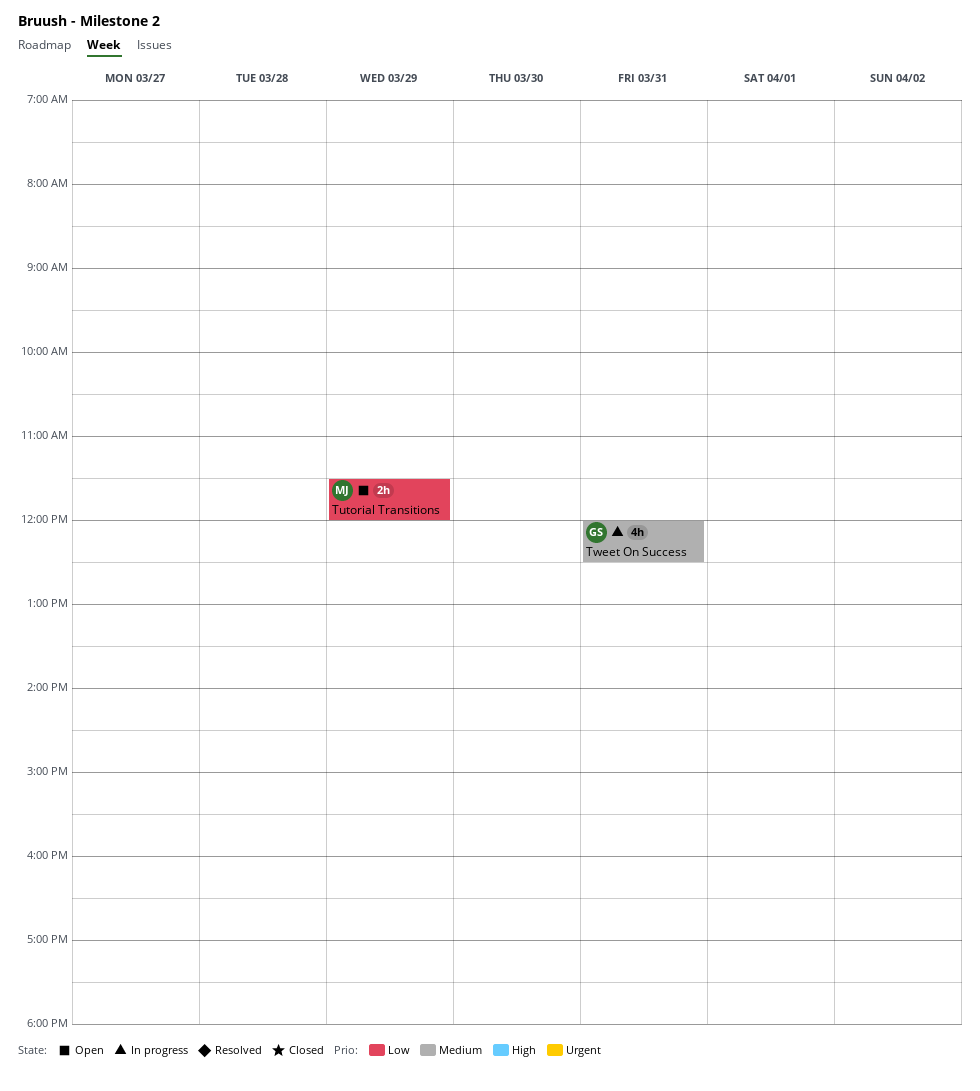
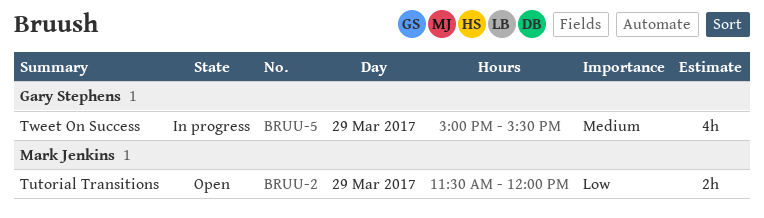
Tweet On Success, day: Mar 31 -> Mar 29
Tweet On Success, begins: 12:00 -> 15:00
Tweet On Success, ends: 12:30 -> 15:30

